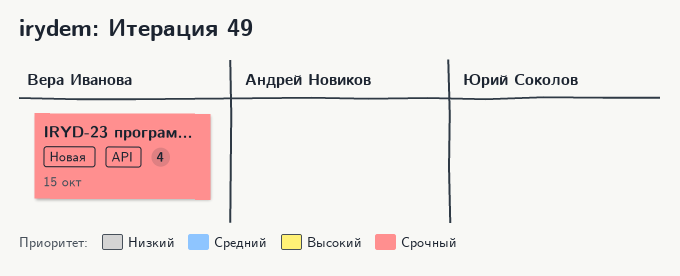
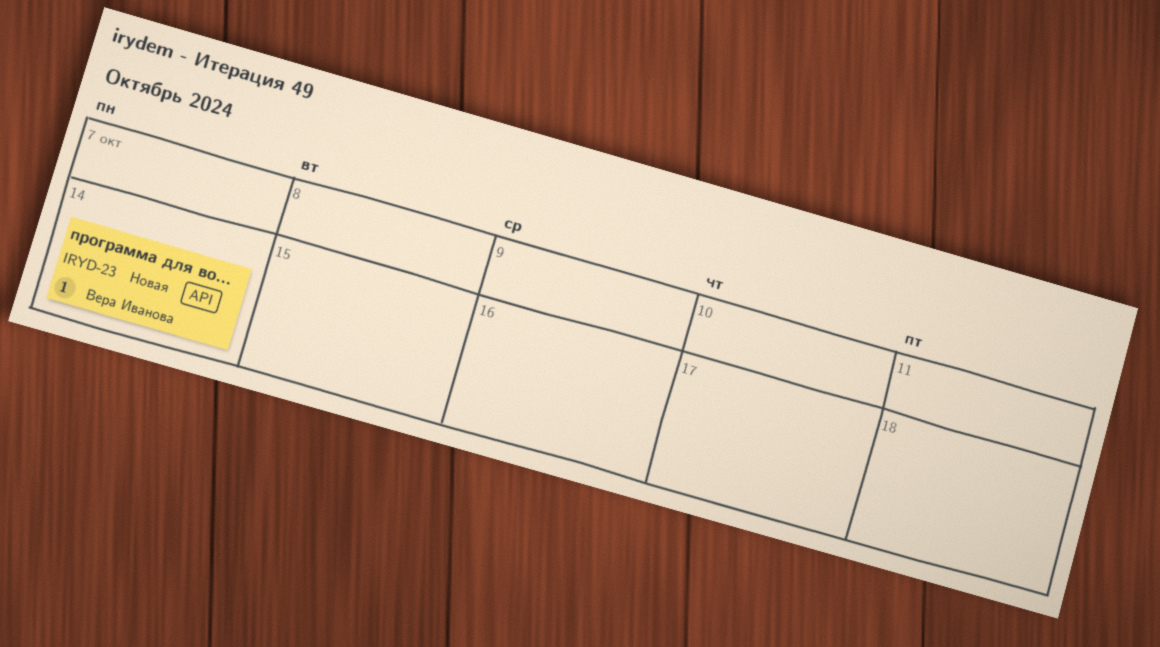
IRYD-23, estimate: 4 -> 1
IRYD-23, due: Oct 15 -> Oct 14

